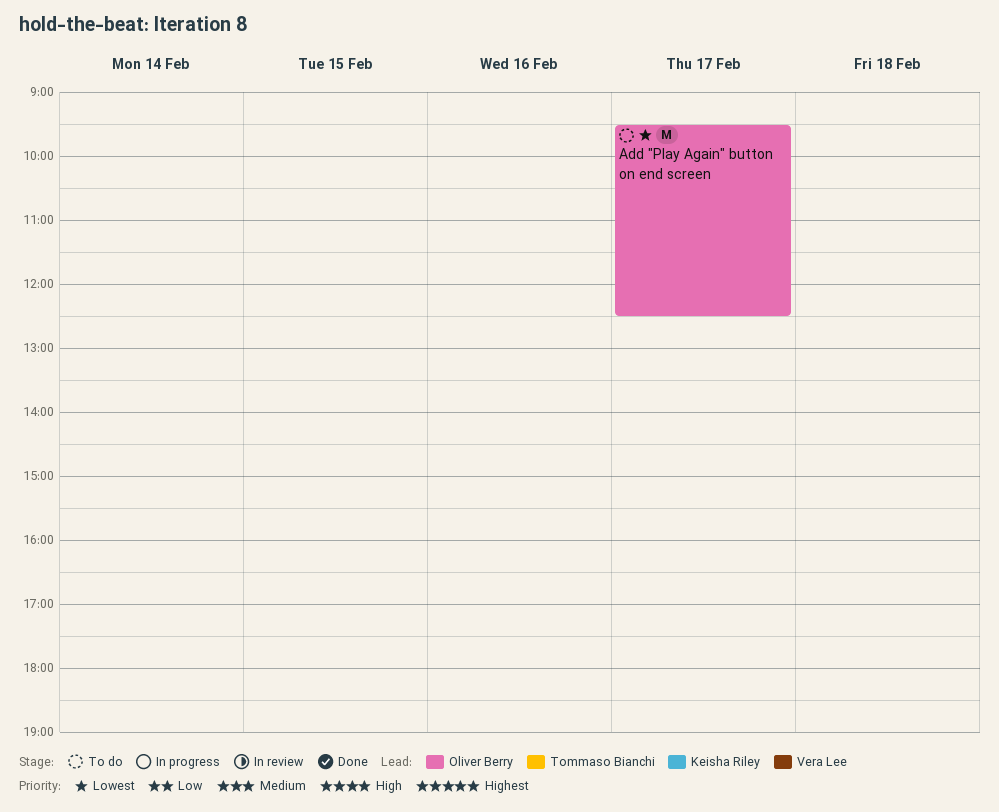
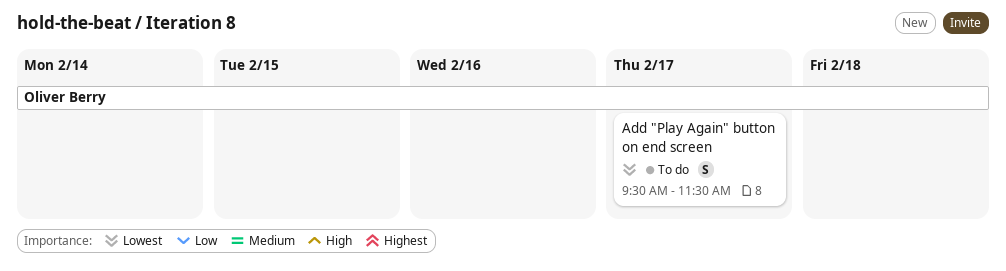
Add "Play Again" button on end screen, estimate: M -> S
Add "Play Again" button on end screen, ends: 12:30 -> 11:30

